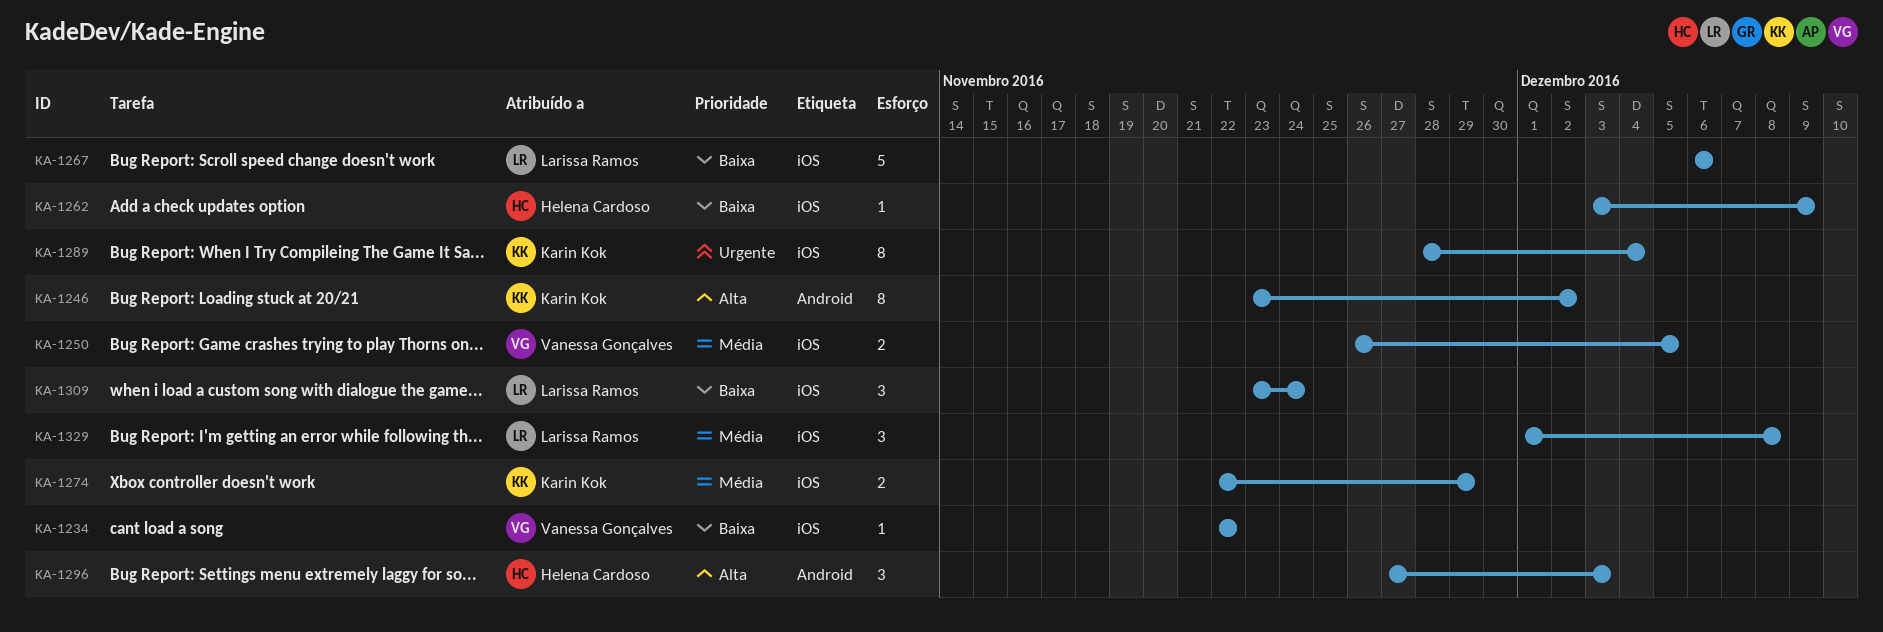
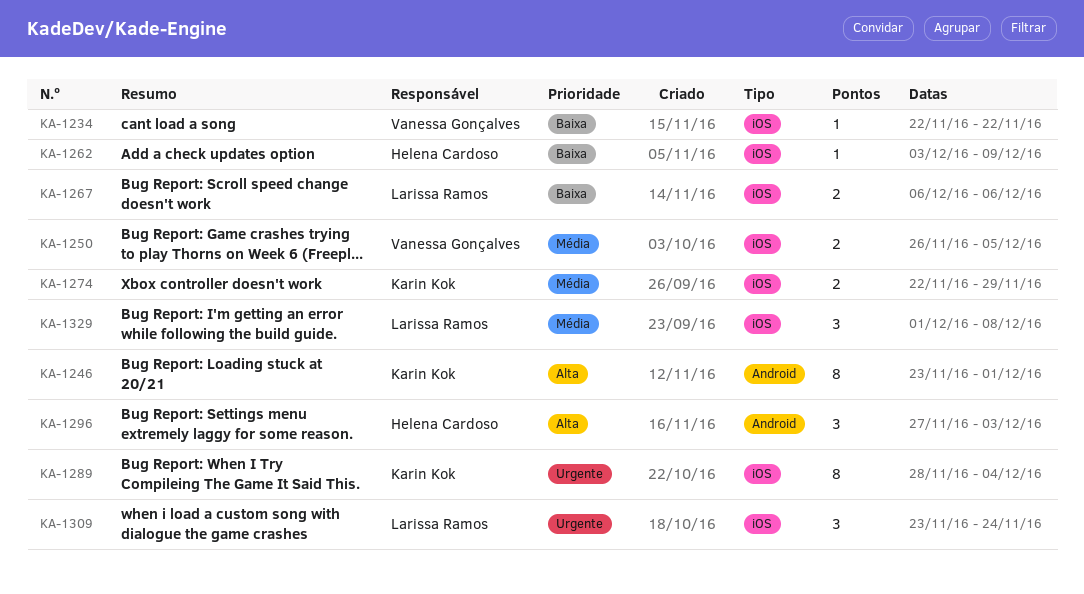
KA-1246, due: Dec 2 -> Dec 1
KA-1267, estimate: 5 -> 2
KA-1309, priority: Baixa -> Urgente

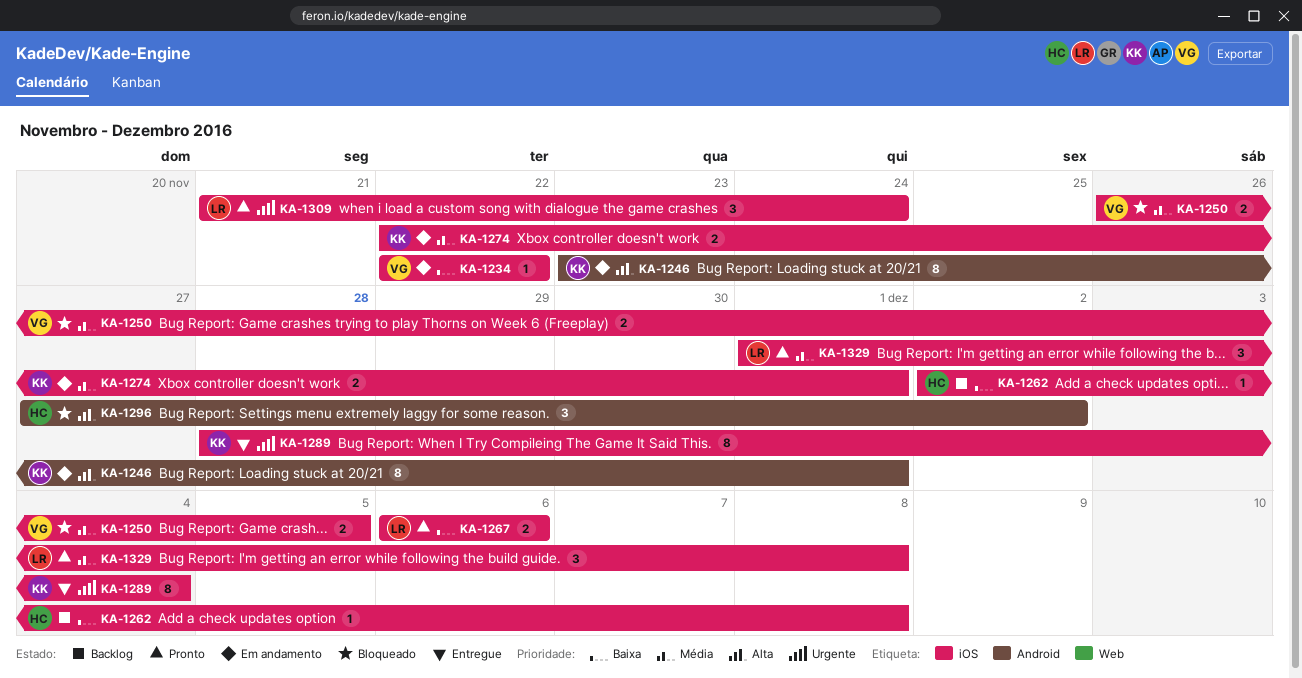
KA-1262, start: Dec 3 -> Dec 2
KA-1262, due: Dec 9 -> Dec 8
KA-1274, due: Nov 29 -> Dec 1
KA-1296, due: Dec 3 -> Dec 2
KA-1309, start: Nov 23 -> Nov 21

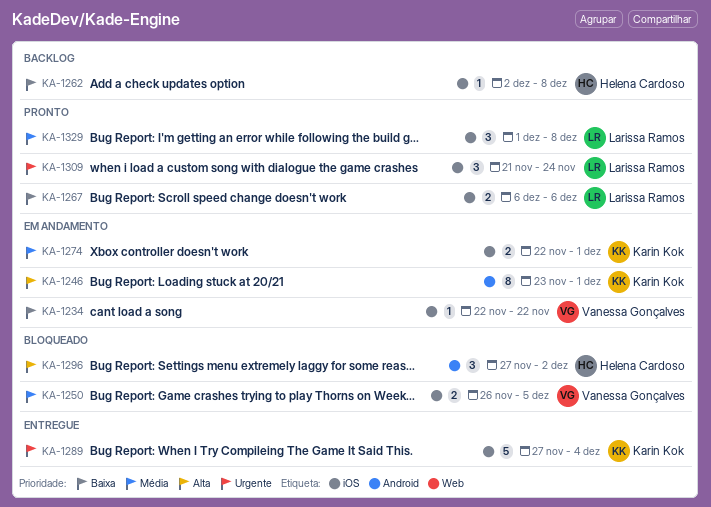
KA-1289, estimate: 8 -> 5
KA-1289, start: Nov 28 -> Nov 27

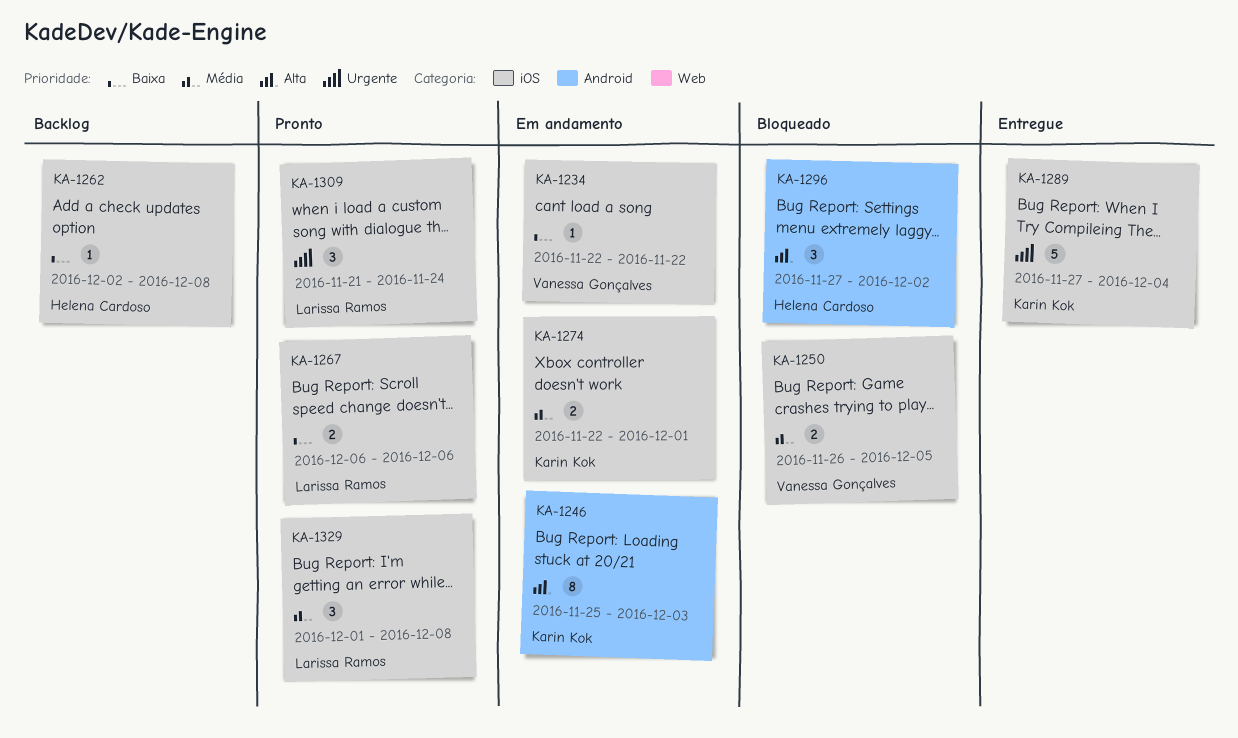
KA-1246, start: Nov 23 -> Nov 25
KA-1246, due: Dec 1 -> Dec 3

